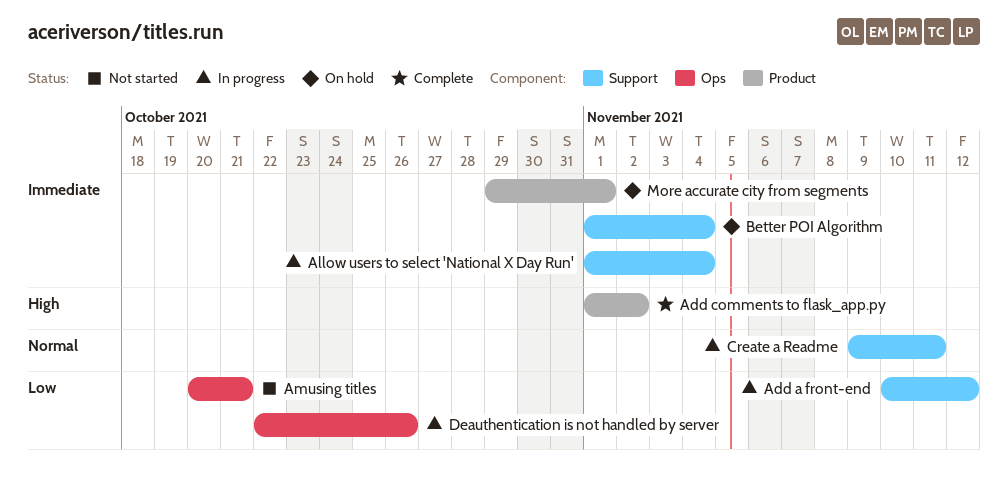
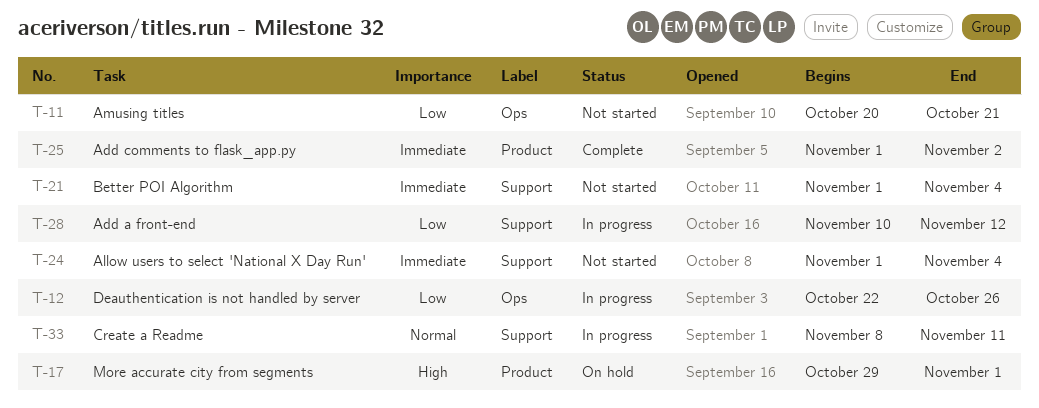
Add comments to flask_app.py, priority: High -> Immediate
Allow users to select 'National X Day Run', status: In progress -> Not started
Better POI Algorithm, status: On hold -> Not started
Create a Readme, start: Nov 9 -> Nov 8
More accurate city from segments, priority: Immediate -> High

